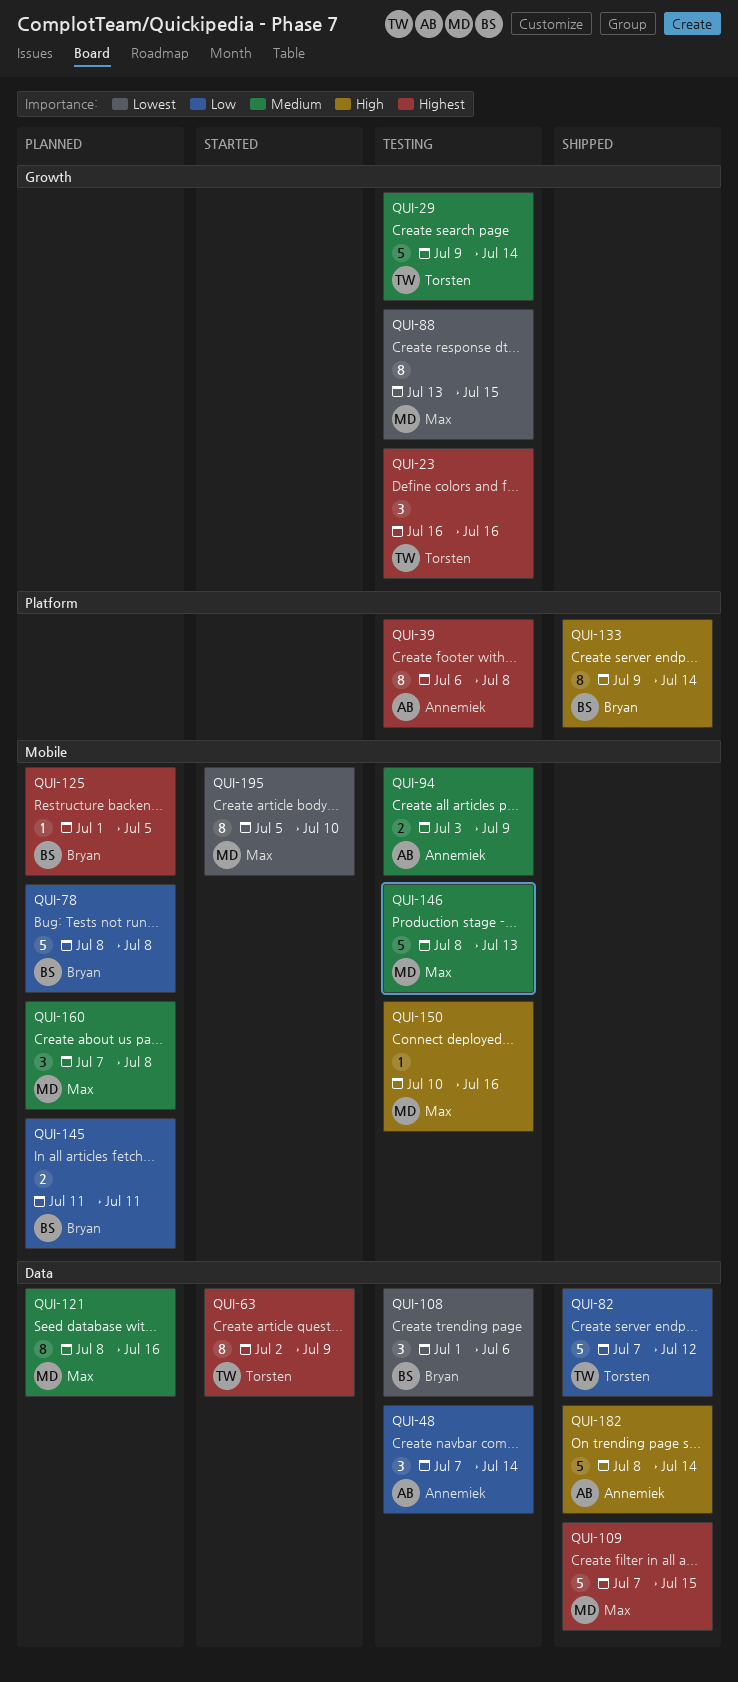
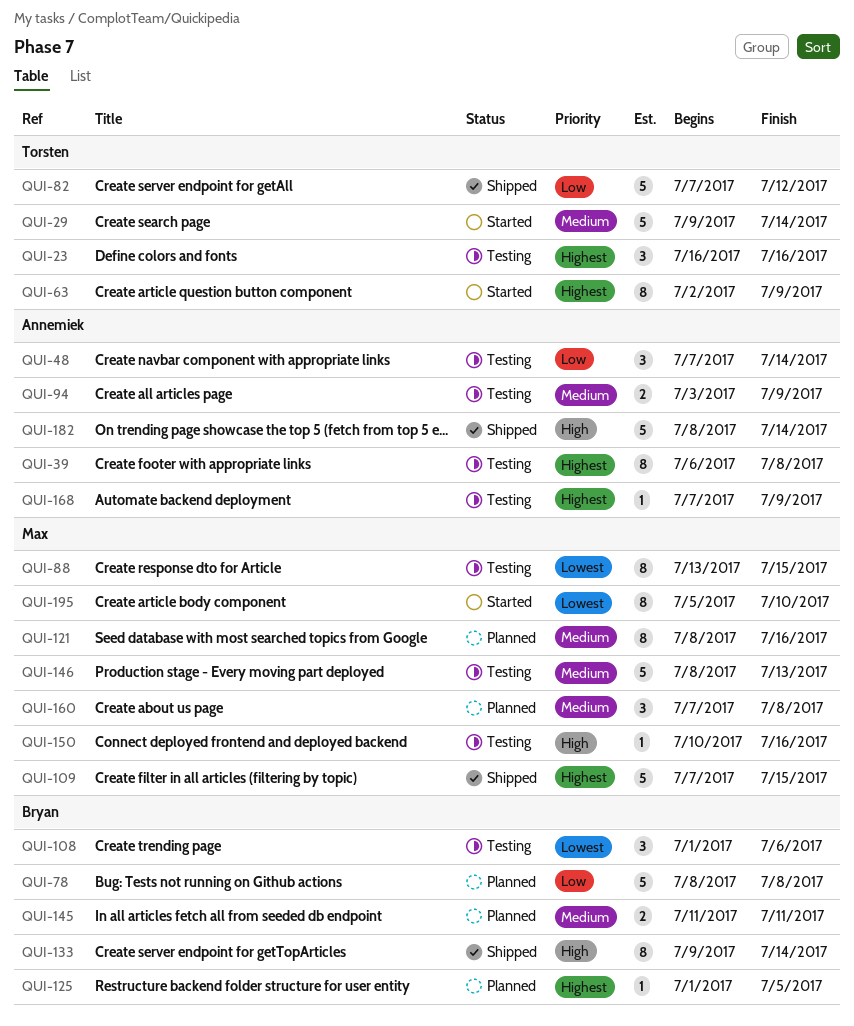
QUI-29, status: Testing -> Started
QUI-145, priority: Low -> Medium
QUI-168: none -> present

